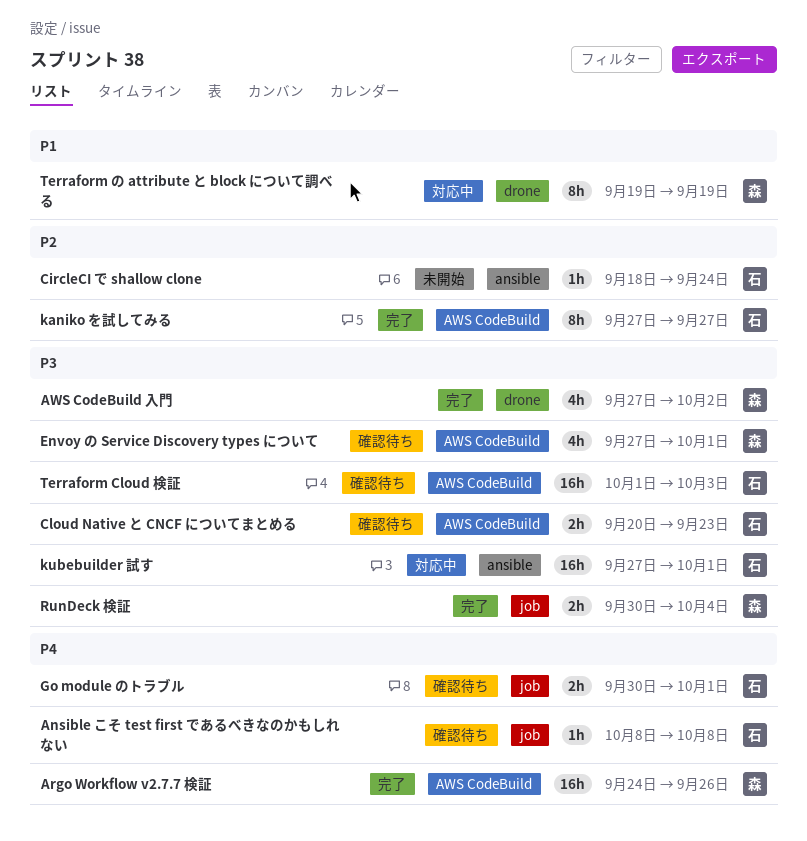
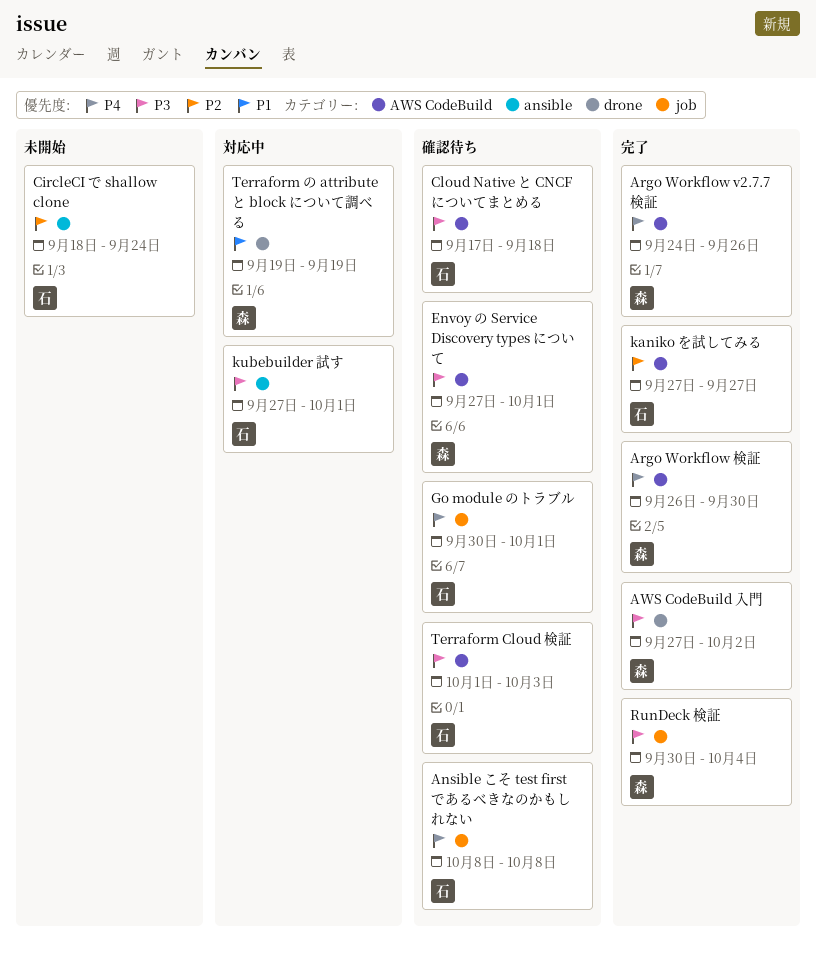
Argo Workflow 検証: none -> present
Cloud Native と CNCF についてまとめる, start: Sep 20 -> Sep 17
Cloud Native と CNCF についてまとめる, due: Sep 23 -> Sep 18

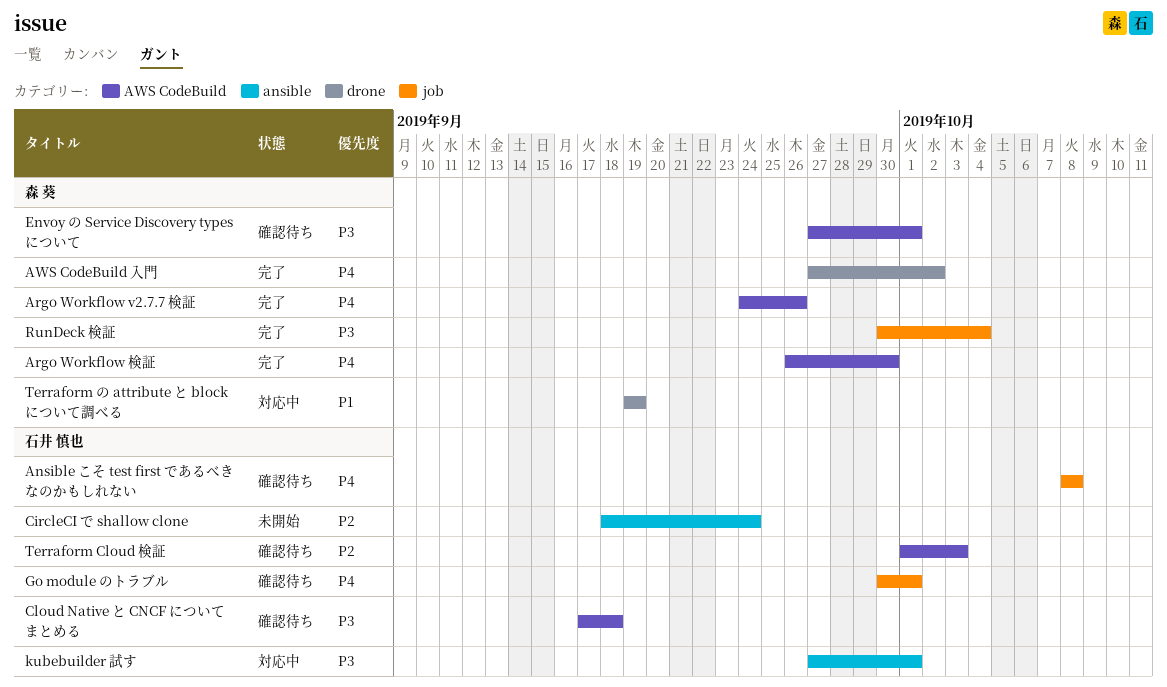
AWS CodeBuild 入門, priority: P3 -> P4
kaniko を試してみる: present -> none
Terraform Cloud 検証, priority: P3 -> P2

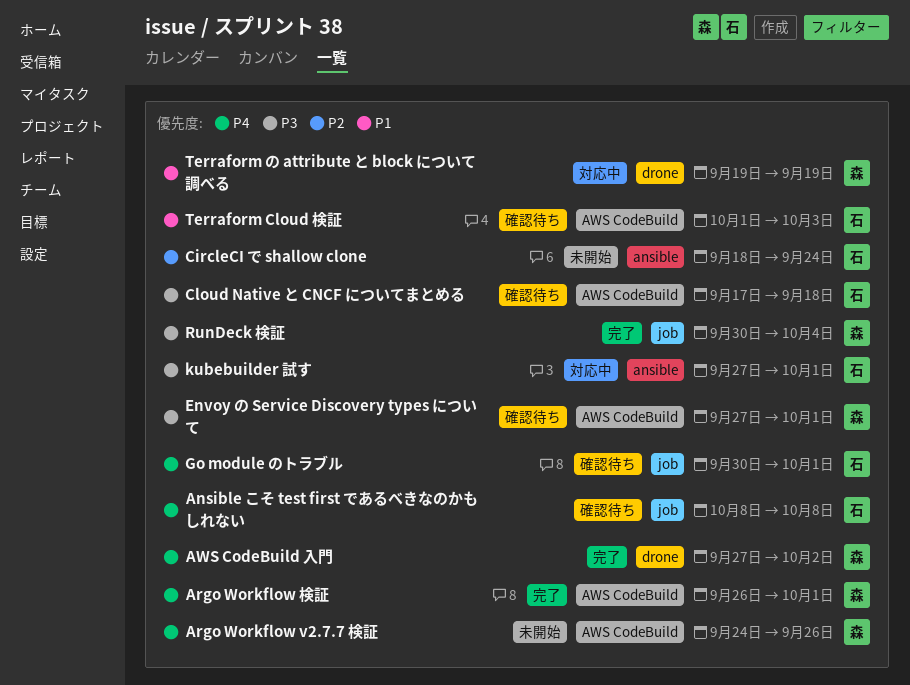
Argo Workflow v2.7.7 検証, status: 完了 -> 未開始
Argo Workflow 検証, due: Sep 30 -> Oct 1
Terraform Cloud 検証, priority: P2 -> P1

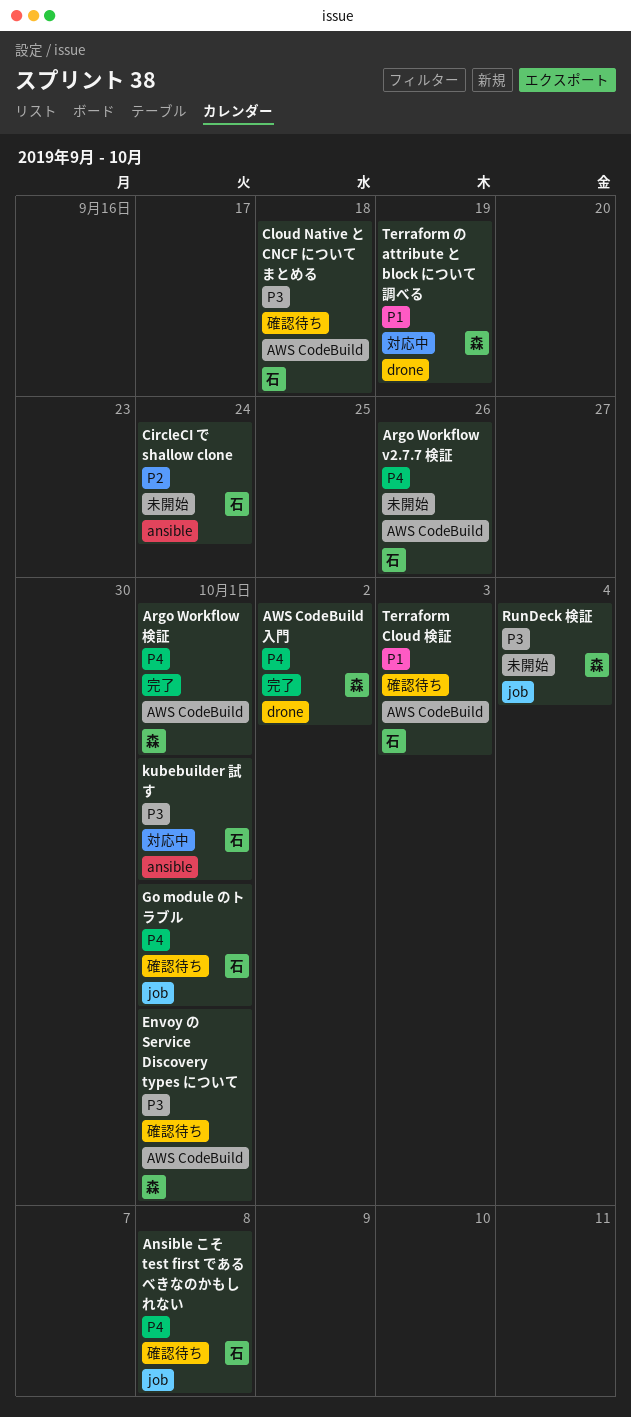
Argo Workflow v2.7.7 検証, owner: 森 -> 石
RunDeck 検証, status: 完了 -> 未開始

